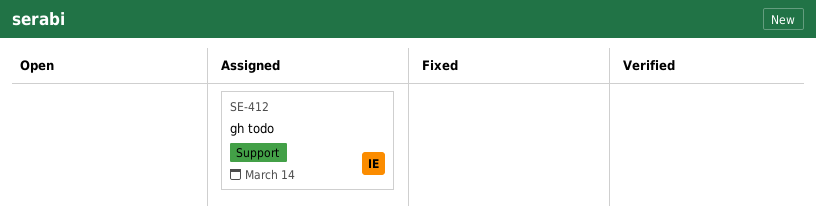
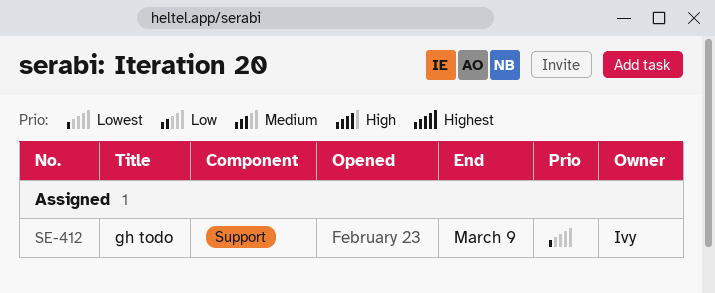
SE-412, due: Mar 14 -> Mar 9

